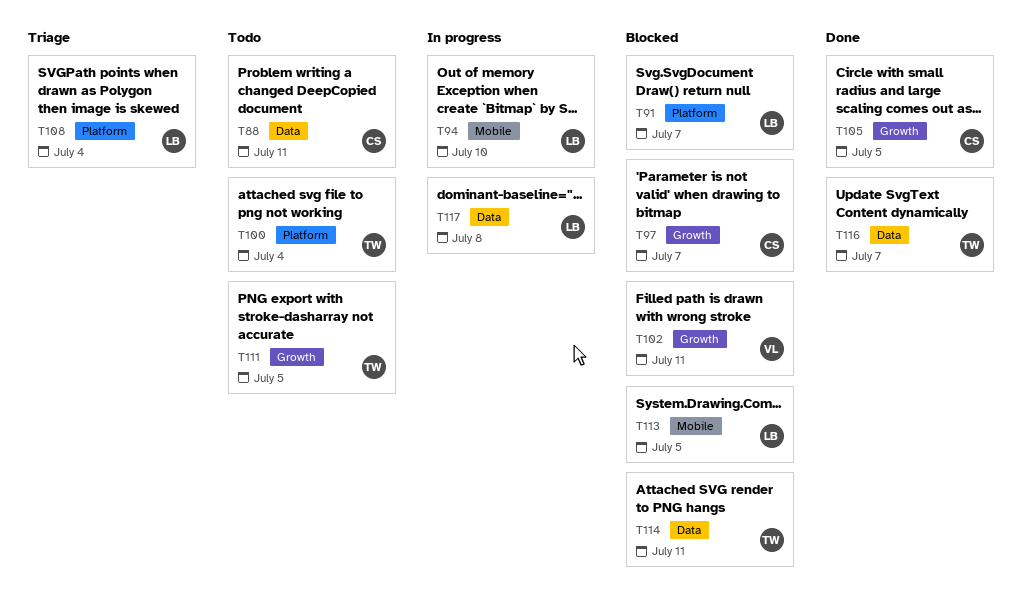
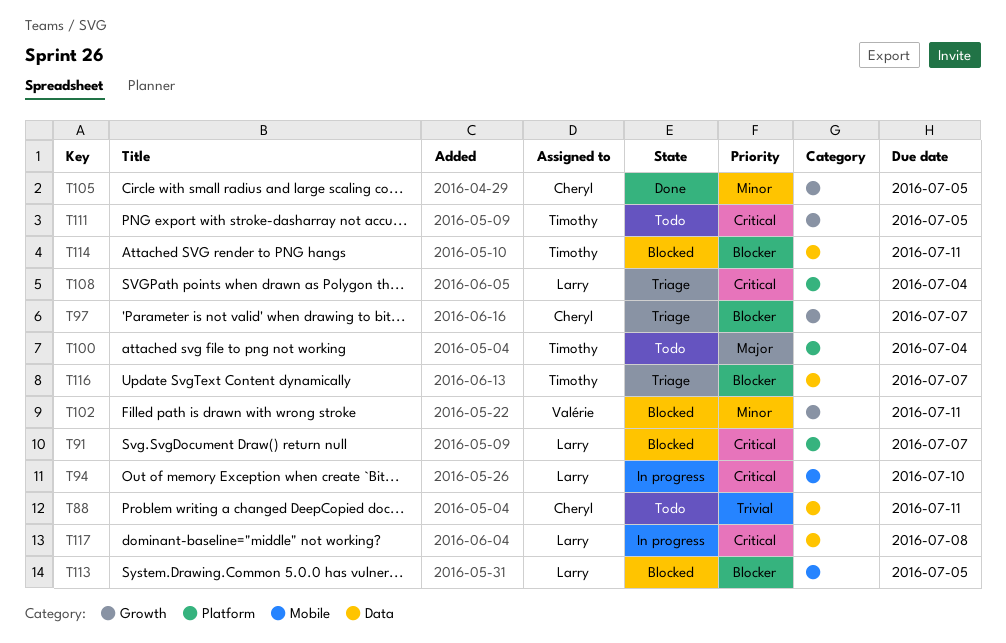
T97, status: Blocked -> Triage
T116, status: Done -> Triage

